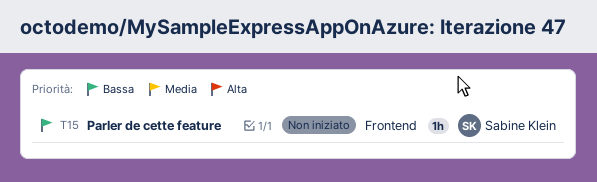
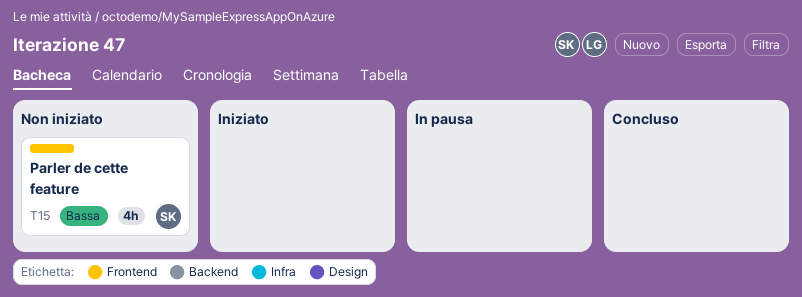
T15, estimate: 1h -> 4h

